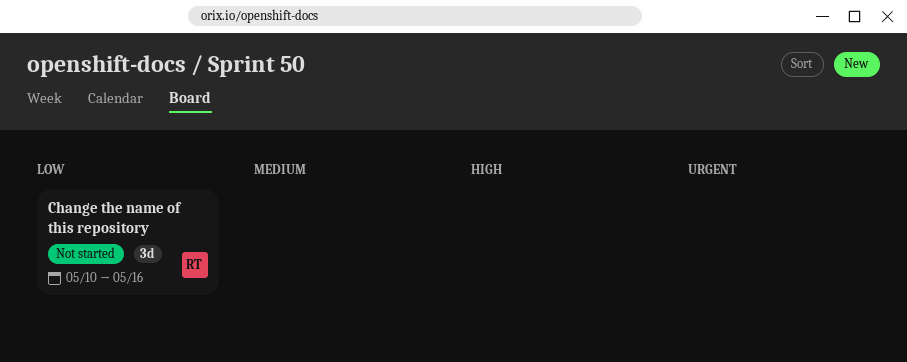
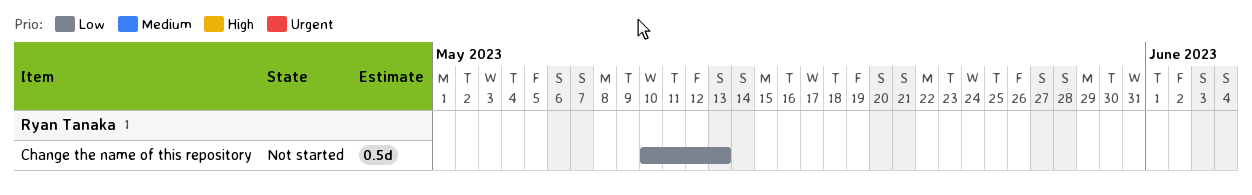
Change the name of this repository, estimate: 3d -> 0.5d
Change the name of this repository, due: May 16 -> May 13

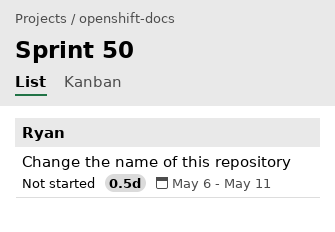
Change the name of this repository, start: May 10 -> May 6
Change the name of this repository, due: May 13 -> May 11

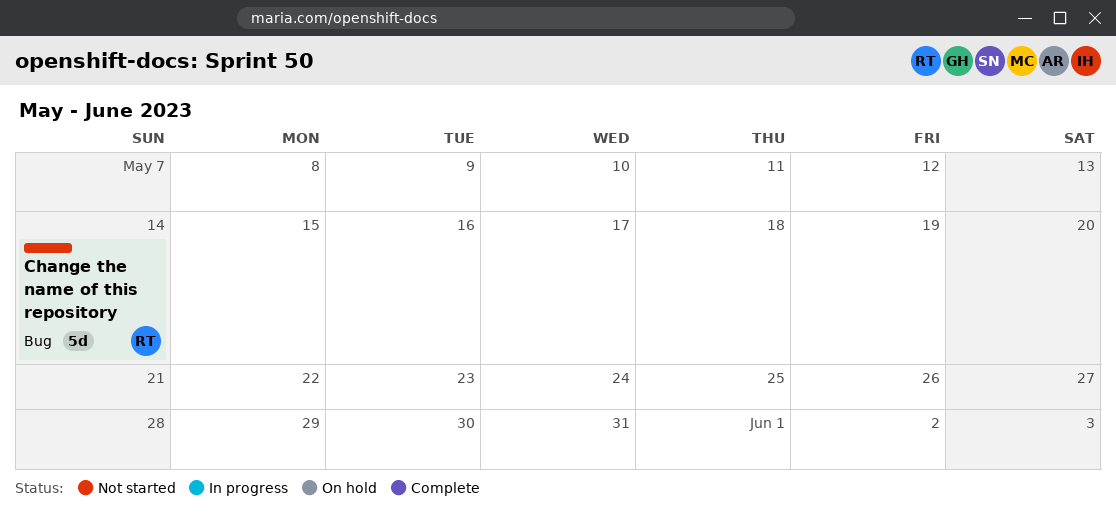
Change the name of this repository, estimate: 0.5d -> 5d
Change the name of this repository, due: May 11 -> May 14

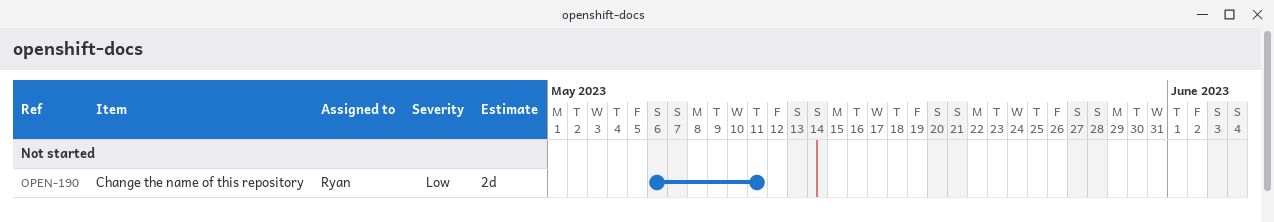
Change the name of this repository, estimate: 5d -> 2d
Change the name of this repository, due: May 14 -> May 11

